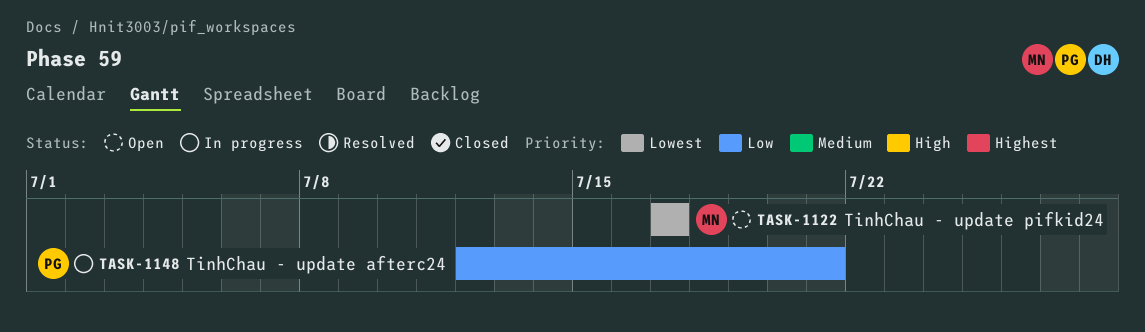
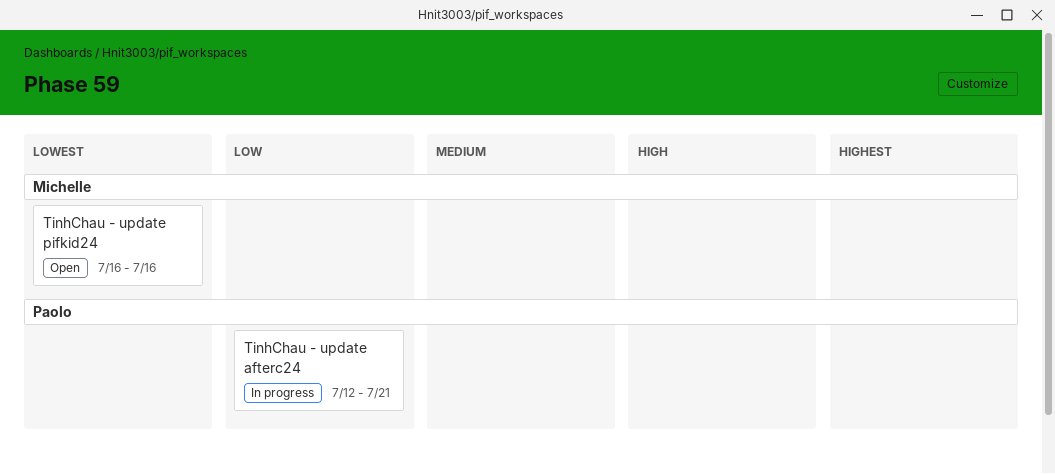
TinhChau - update pifkid24, start: Jul 17 -> Jul 16
TinhChau - update pifkid24, due: Jul 17 -> Jul 16

